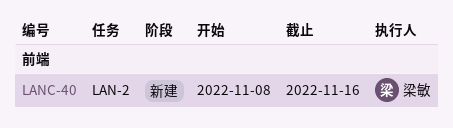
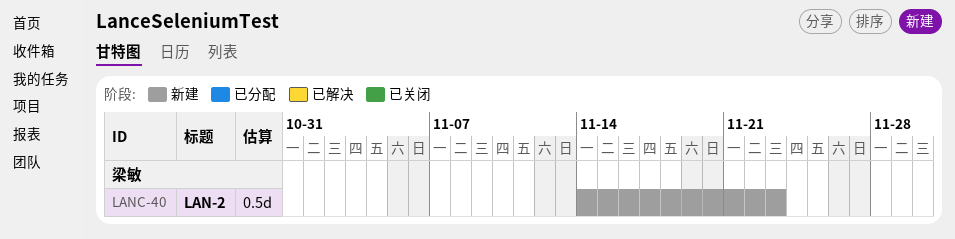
LANC-40, start: Nov 8 -> Nov 14
LANC-40, due: Nov 16 -> Nov 23

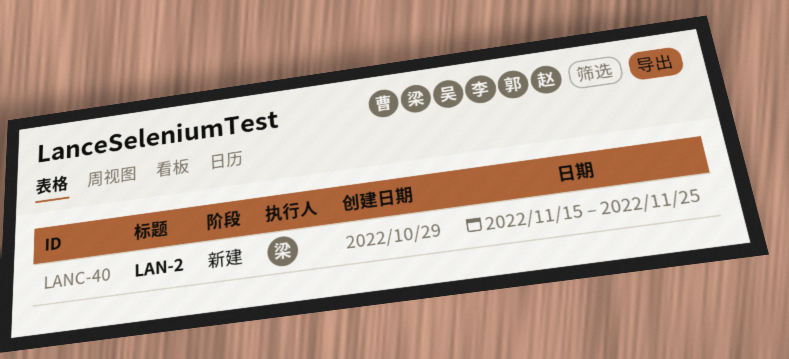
LANC-40, start: Nov 14 -> Nov 15
LANC-40, due: Nov 23 -> Nov 25

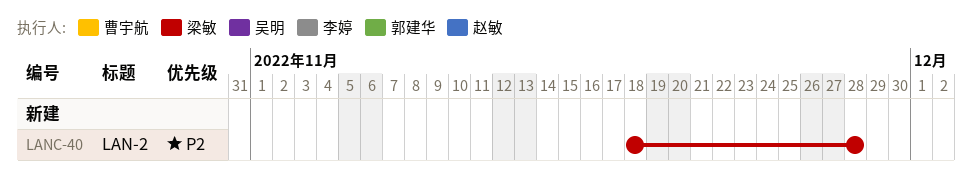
LANC-40, start: Nov 15 -> Nov 18
LANC-40, due: Nov 25 -> Nov 28

